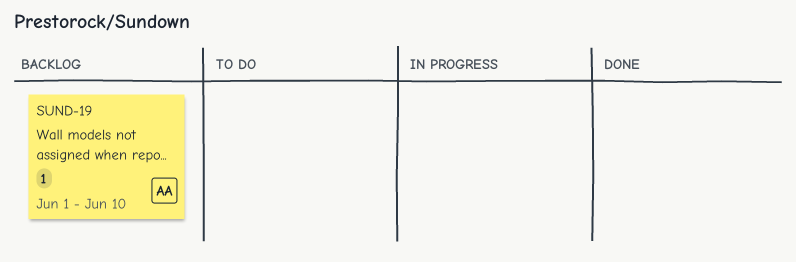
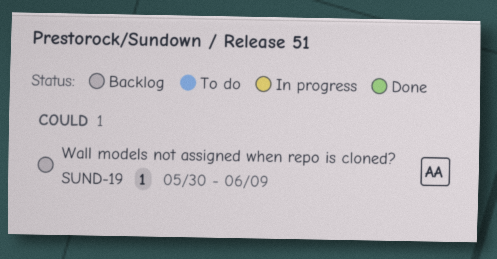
SUND-19, start: Jun 1 -> May 30
SUND-19, due: Jun 10 -> Jun 9

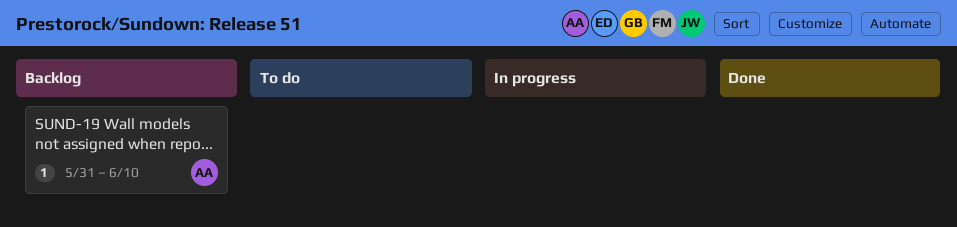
SUND-19, start: May 30 -> May 31
SUND-19, due: Jun 9 -> Jun 10

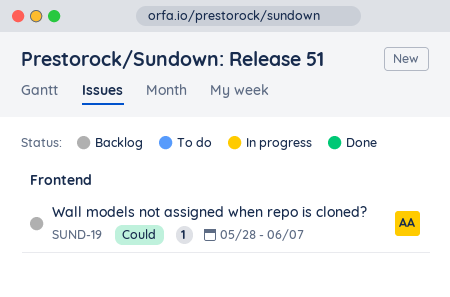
SUND-19, start: May 31 -> May 28
SUND-19, due: Jun 10 -> Jun 7

